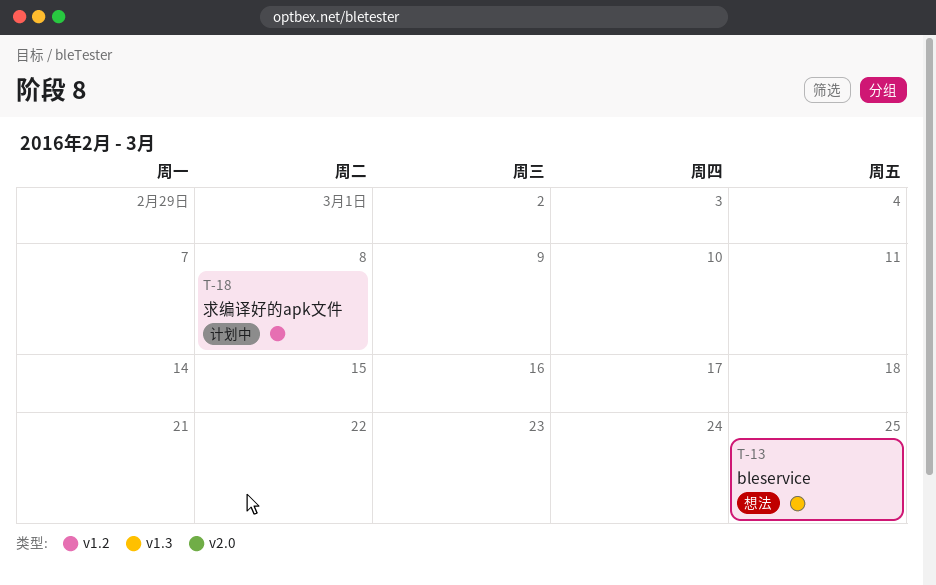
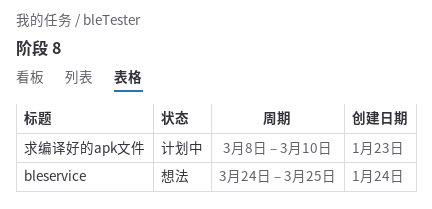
求编译好的apk文件, due: Mar 8 -> Mar 10

